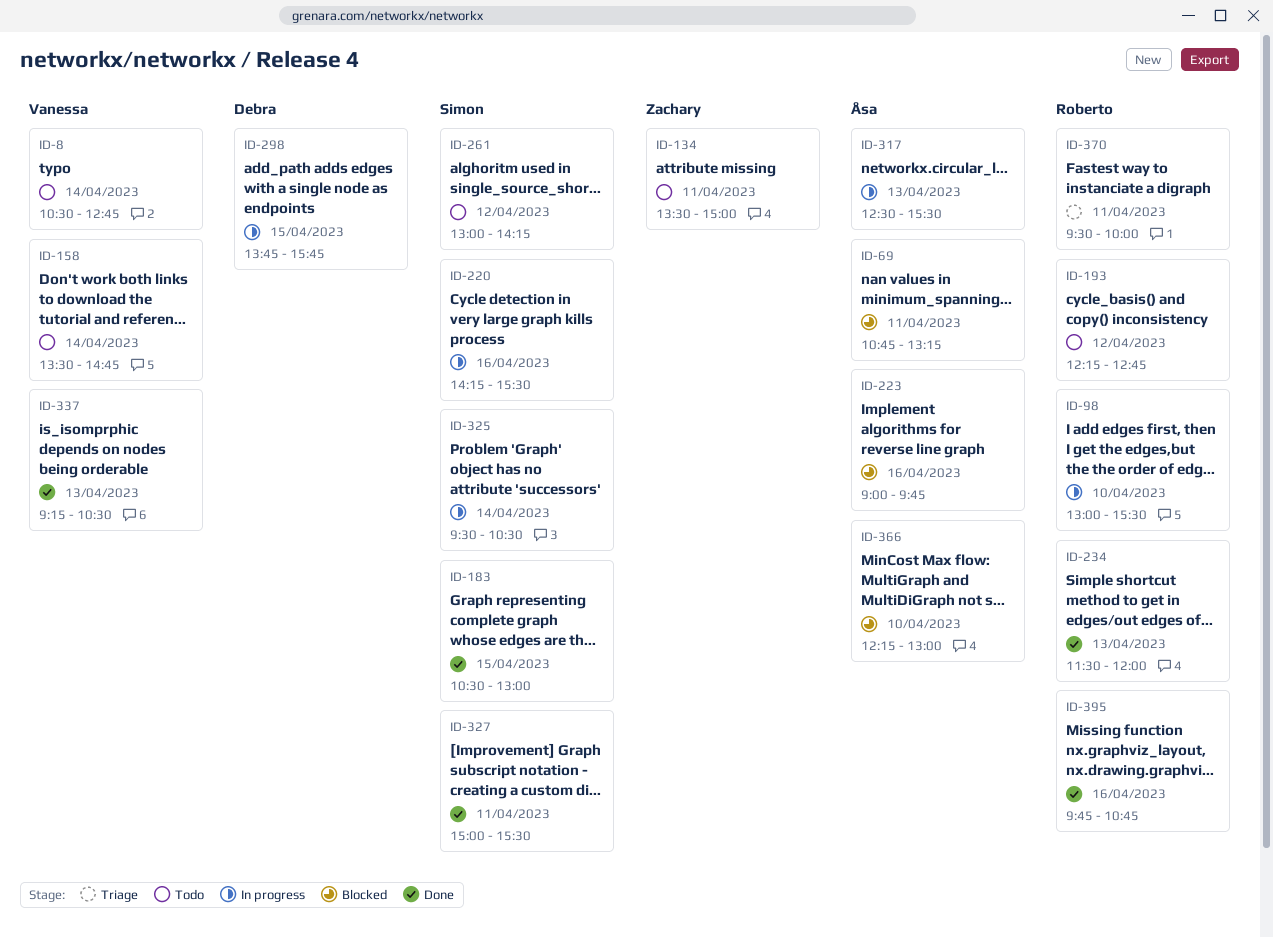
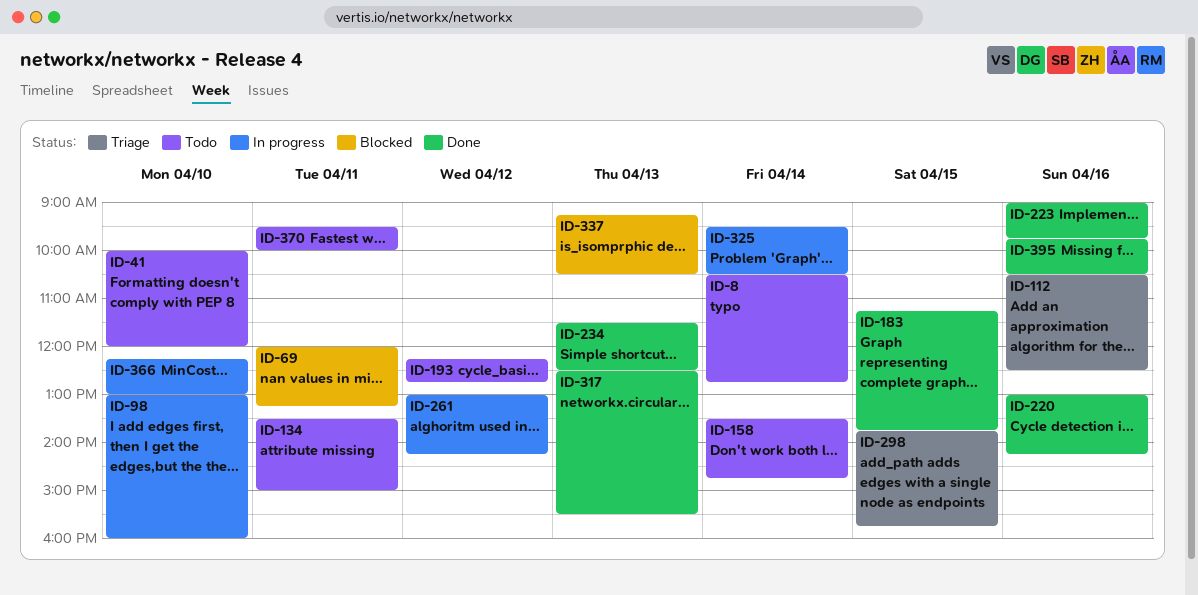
ID-41: none -> present
ID-69, begins: 10:45 -> 12:00
ID-98, ends: 15:30 -> 16:00
ID-112: none -> present
ID-183, begins: 10:30 -> 11:15
ID-183, ends: 13:00 -> 13:45
ID-220, status: In progress -> Done
ID-220, begins: 14:15 -> 13:00
ID-220, ends: 15:30 -> 14:15
ID-223, status: Blocked -> Done
ID-234, ends: 12:00 -> 12:30
ID-261, status: Todo -> In progress
ID-298, status: In progress -> Triage
ID-317, status: In progress -> Done
ID-327: present -> none
ID-337, status: Done -> Blocked
ID-366, status: Blocked -> In progress
ID-370, status: Triage -> Todo
ID-395, ends: 10:45 -> 10:30

